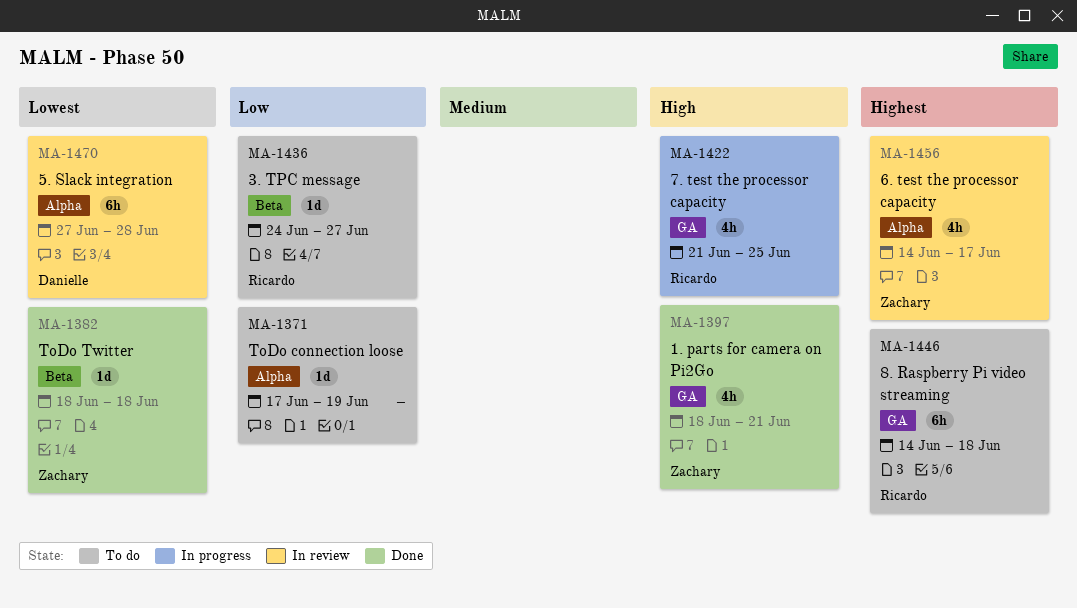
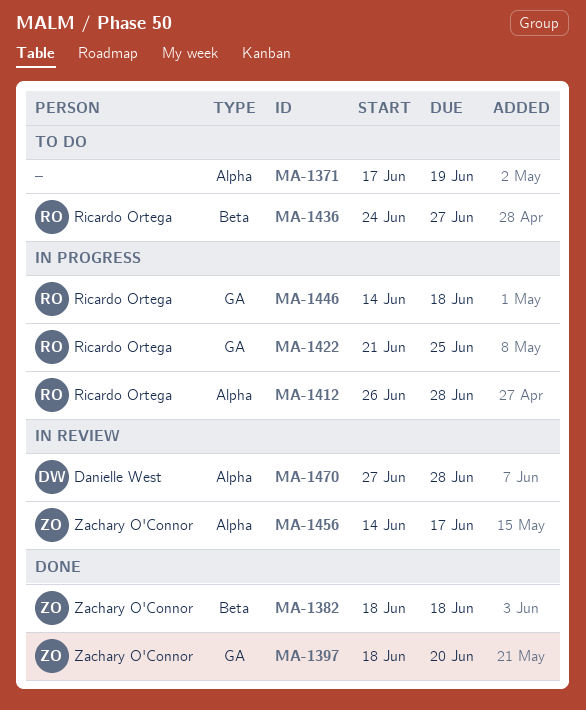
MA-1397, due: Jun 21 -> Jun 20
MA-1412: none -> present
MA-1446, status: To do -> In progress

